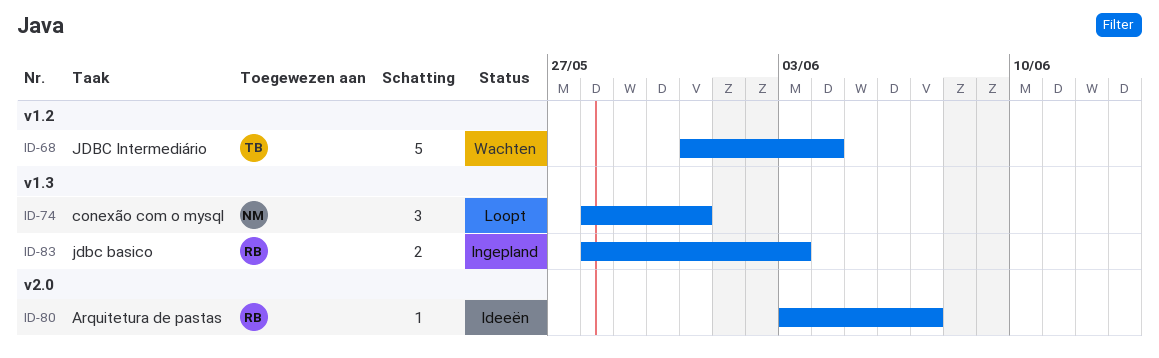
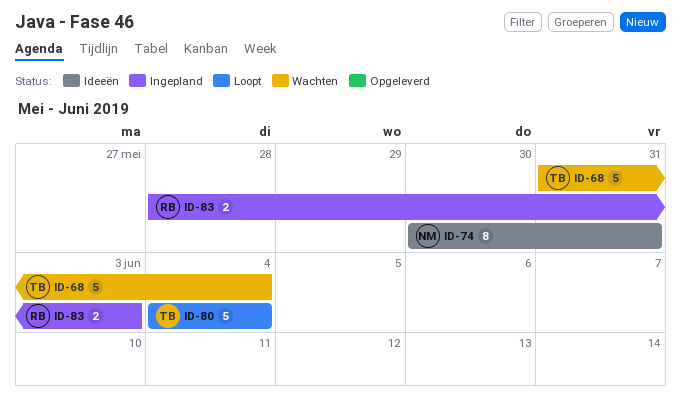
ID-74, status: Loopt -> Ideeën
ID-74, estimate: 3 -> 8
ID-74, start: May 28 -> May 30
ID-80, status: Ideeën -> Loopt
ID-80, owner: RB -> TB
ID-80, estimate: 1 -> 5
ID-80, start: Jun 3 -> Jun 4
ID-80, due: Jun 7 -> Jun 4

